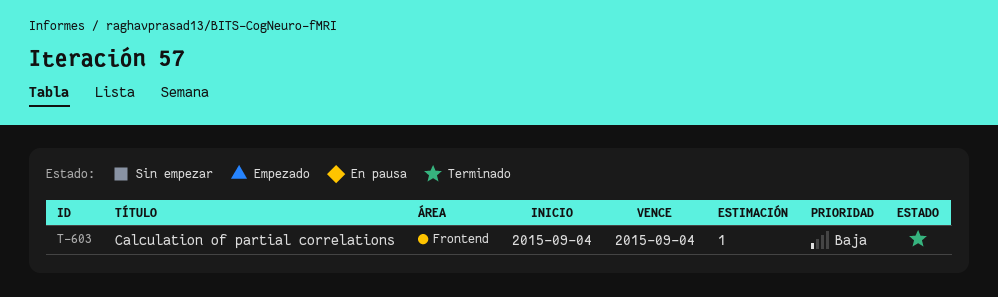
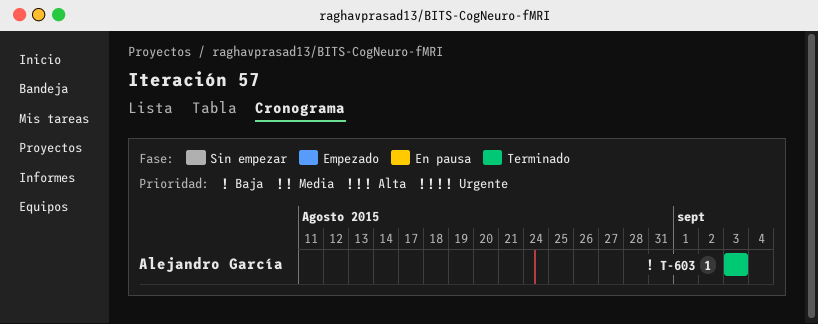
T-603, start: Sep 4 -> Sep 3
T-603, due: Sep 4 -> Sep 3

